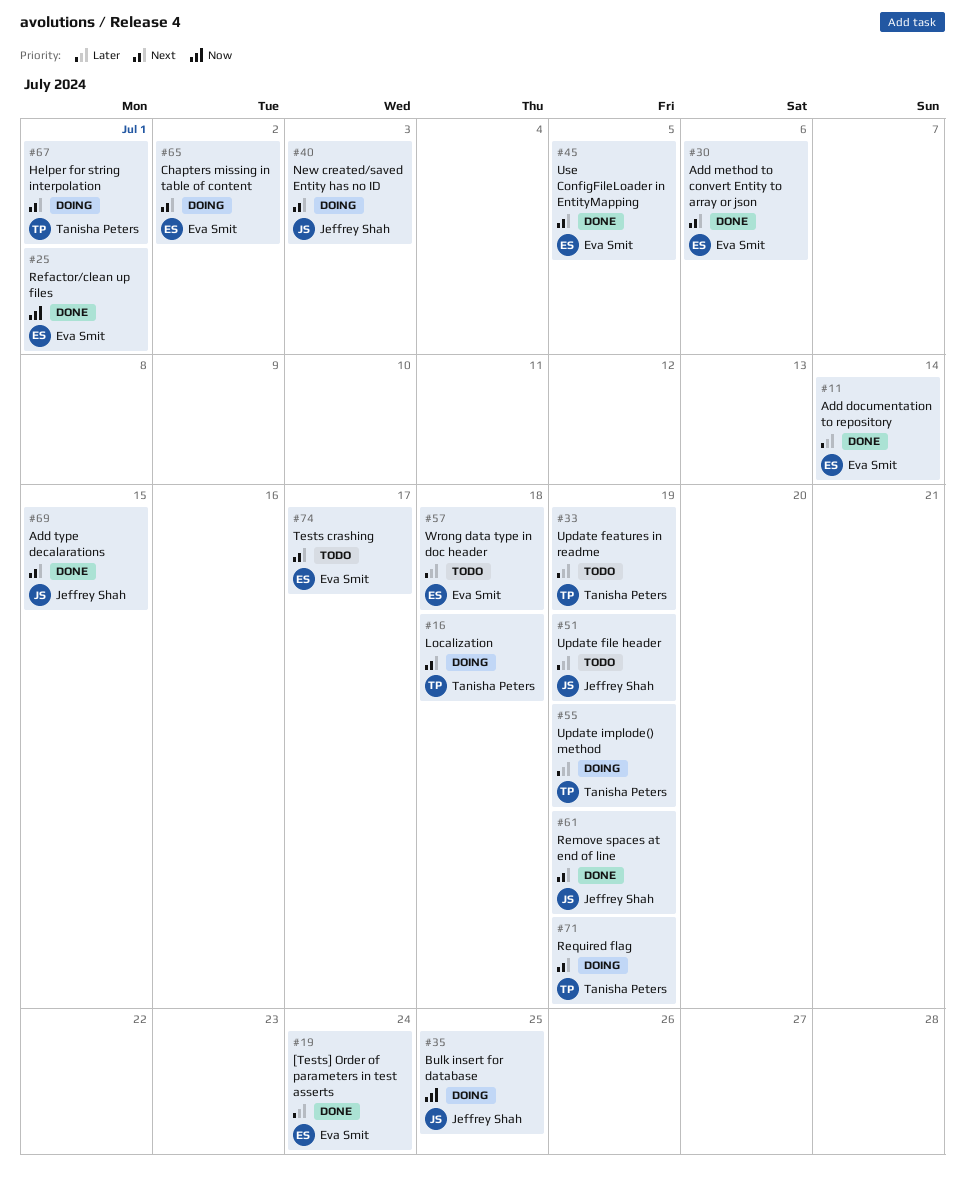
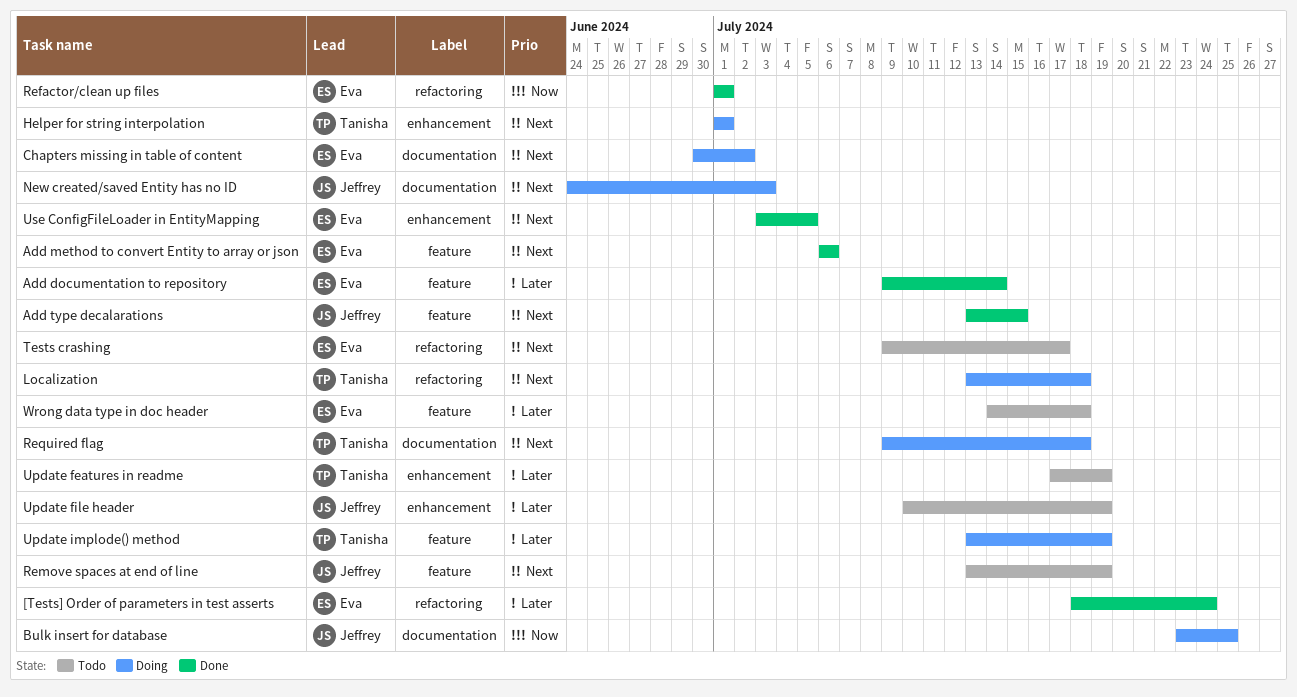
Remove spaces at end of line, status: Done -> Todo
Required flag, due: Jul 19 -> Jul 18

